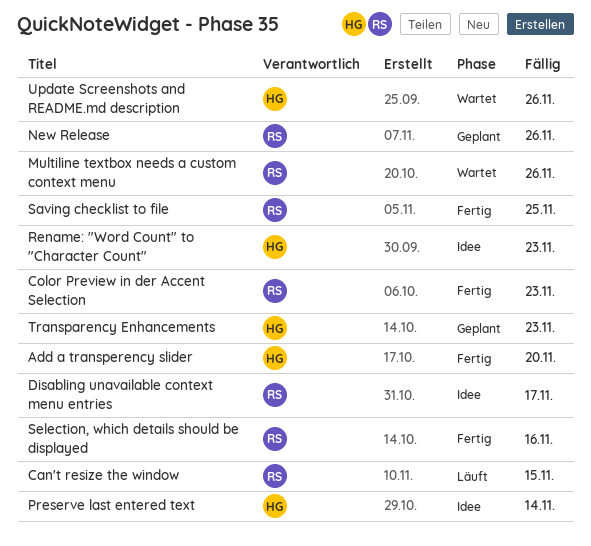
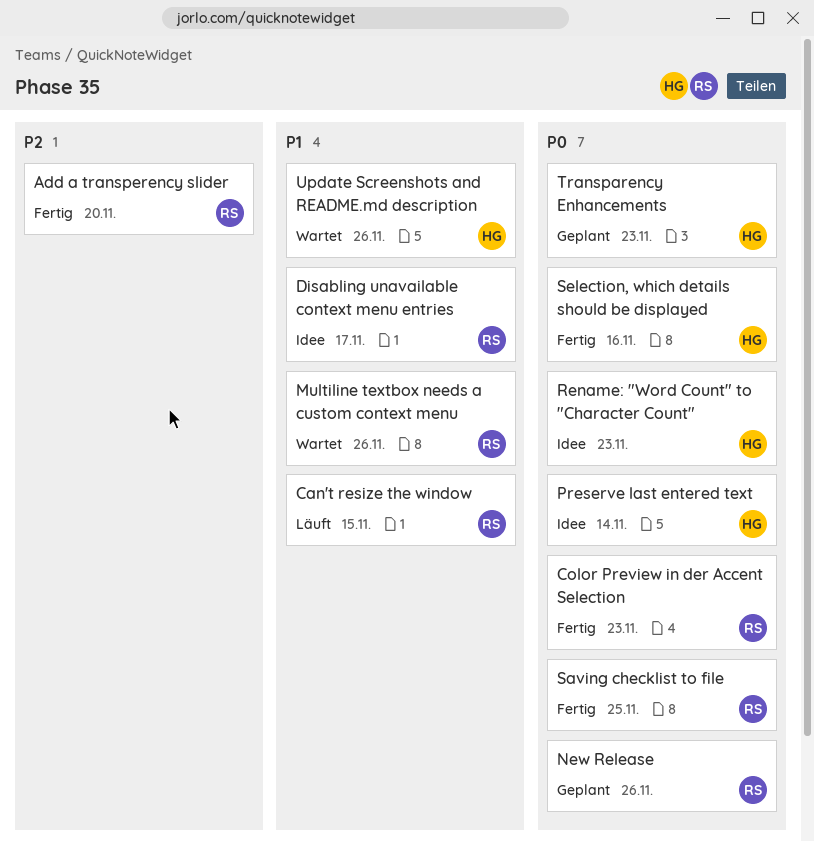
Add a transperency slider, owner: HG -> RS
Selection, which details should be displayed, owner: RS -> HG

